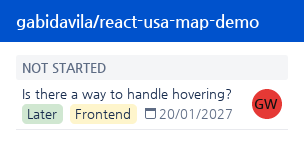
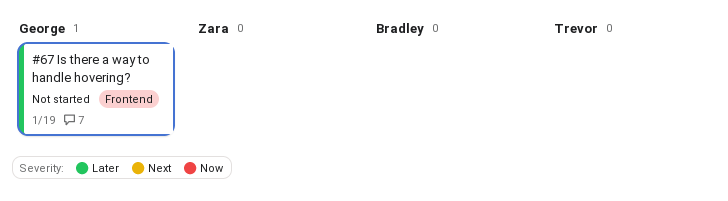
Is there a way to handle hovering?, due: Jan 20 -> Jan 19

